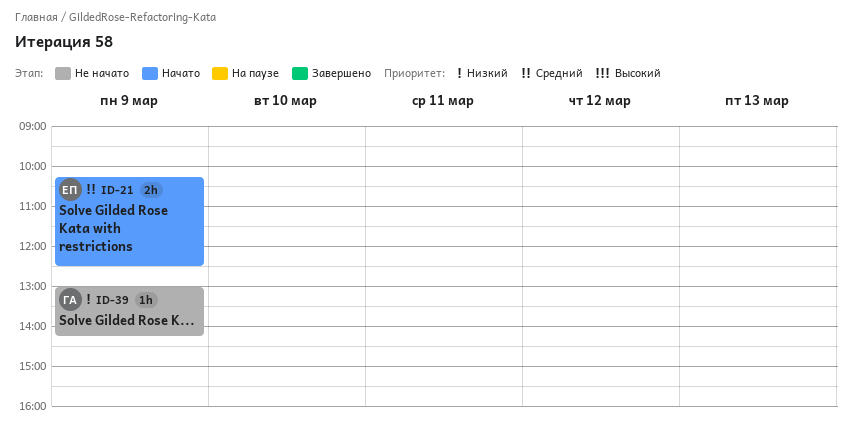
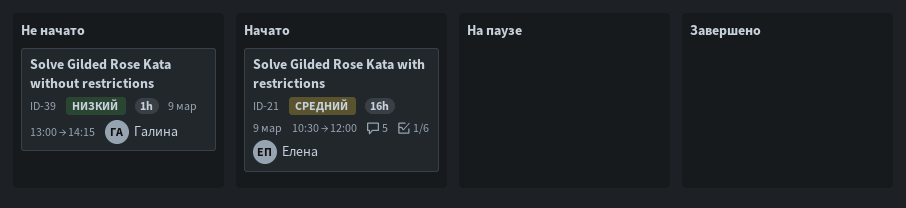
ID-21, estimate: 2h -> 16h
ID-21, begins: 10:15 -> 10:30
ID-21, ends: 12:30 -> 12:00

